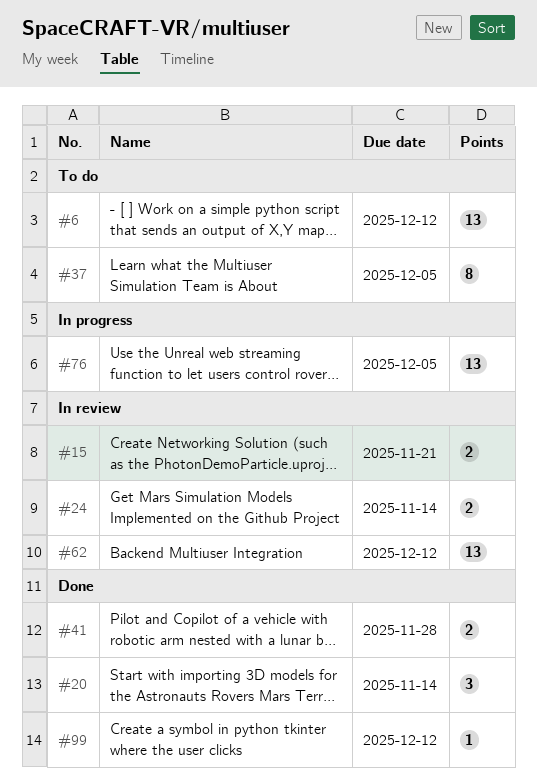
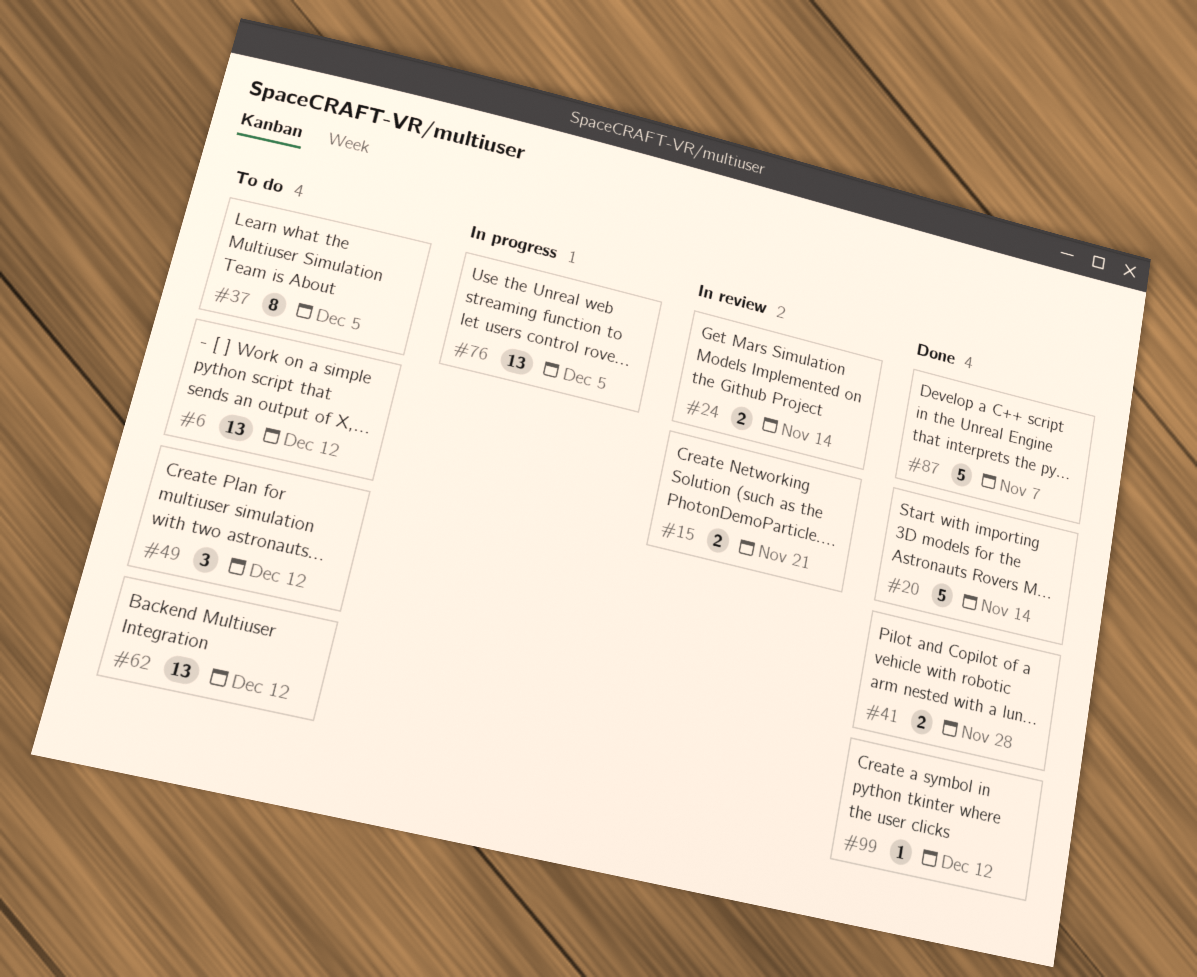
#20, estimate: 3 -> 5
#49: none -> present
#62, status: In review -> To do
#87: none -> present

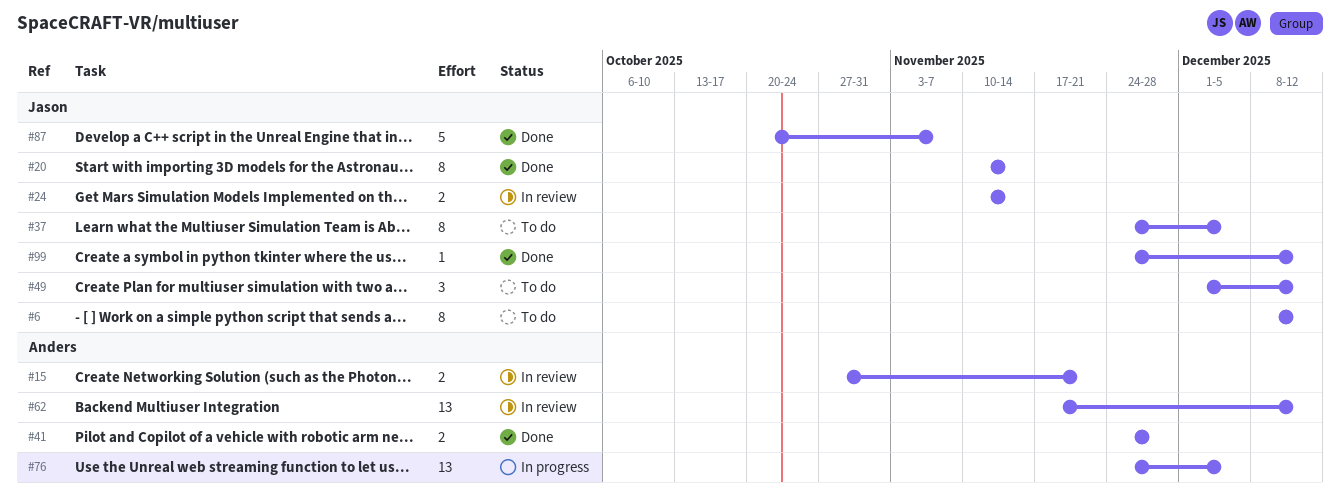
#6, estimate: 13 -> 8
#20, estimate: 5 -> 8
#62, status: To do -> In review

